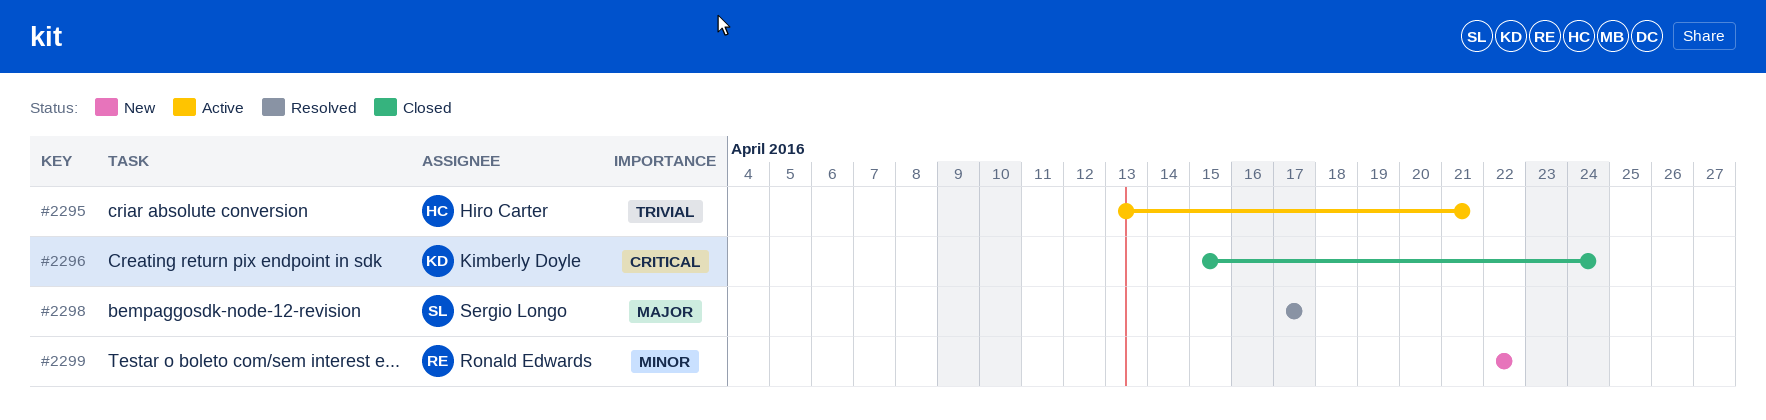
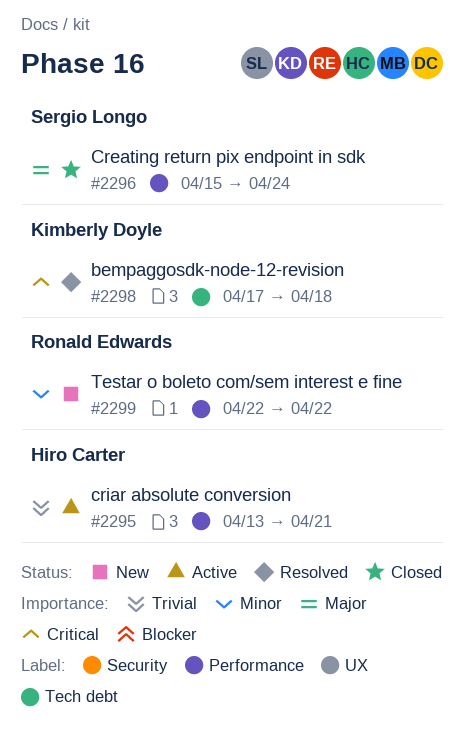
#2296, owner: Kimberly Doyle -> Sergio Longo
#2296, priority: Critical -> Major
#2298, owner: Sergio Longo -> Kimberly Doyle
#2298, priority: Major -> Critical
#2298, due: Apr 17 -> Apr 18

